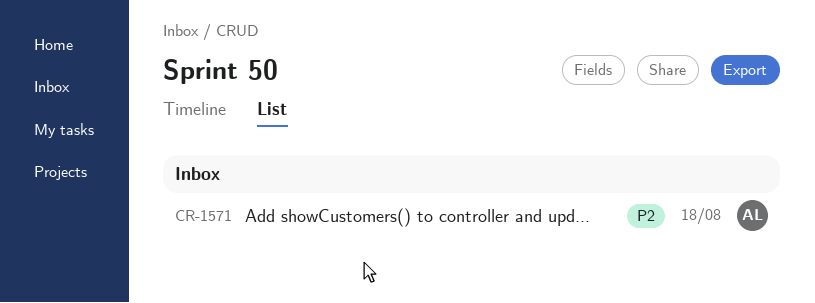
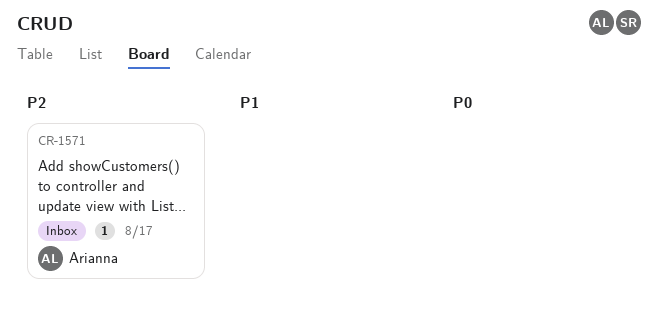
CR-1571, due: Aug 18 -> Aug 17

